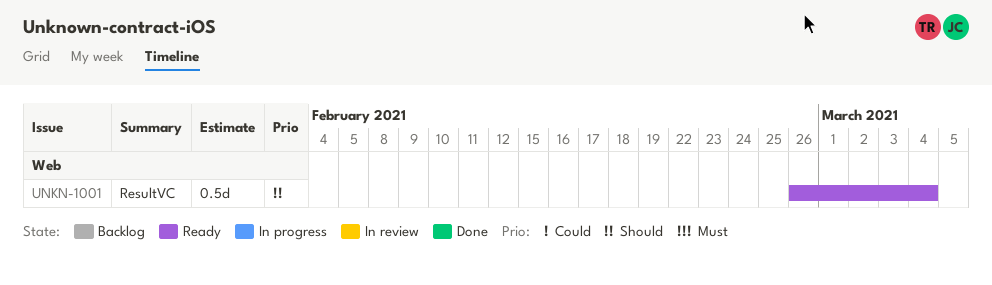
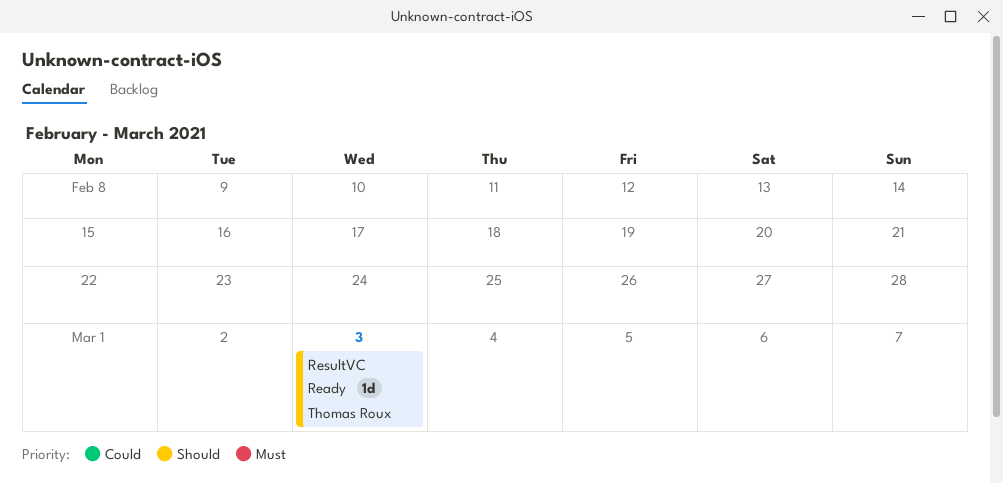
ResultVC, estimate: 0.5d -> 1d
ResultVC, due: Mar 4 -> Mar 3

